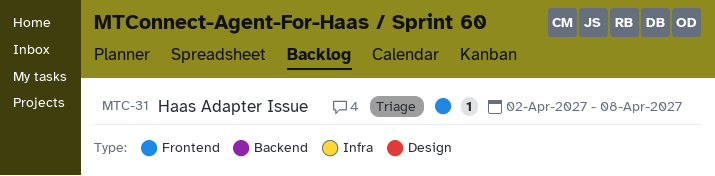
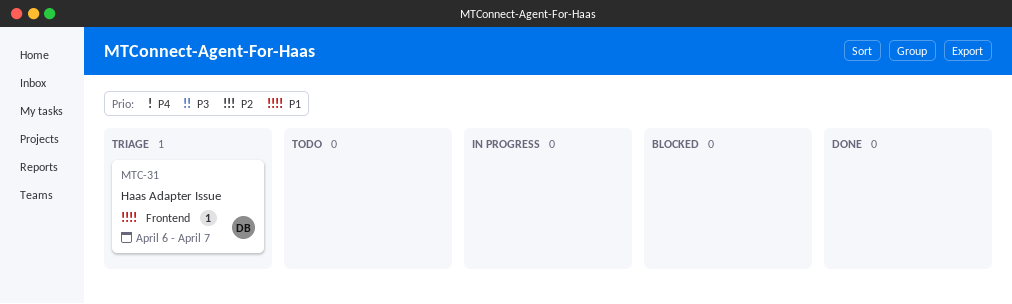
MTC-31, start: Apr 2 -> Apr 6
MTC-31, due: Apr 8 -> Apr 7

